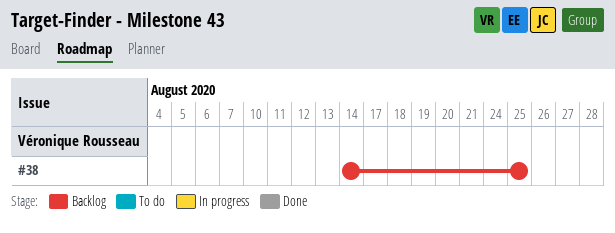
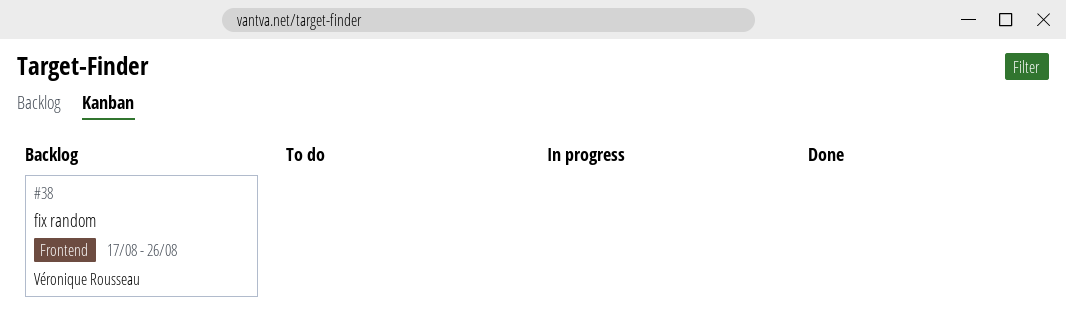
#38, start: Aug 14 -> Aug 17
#38, due: Aug 25 -> Aug 26

